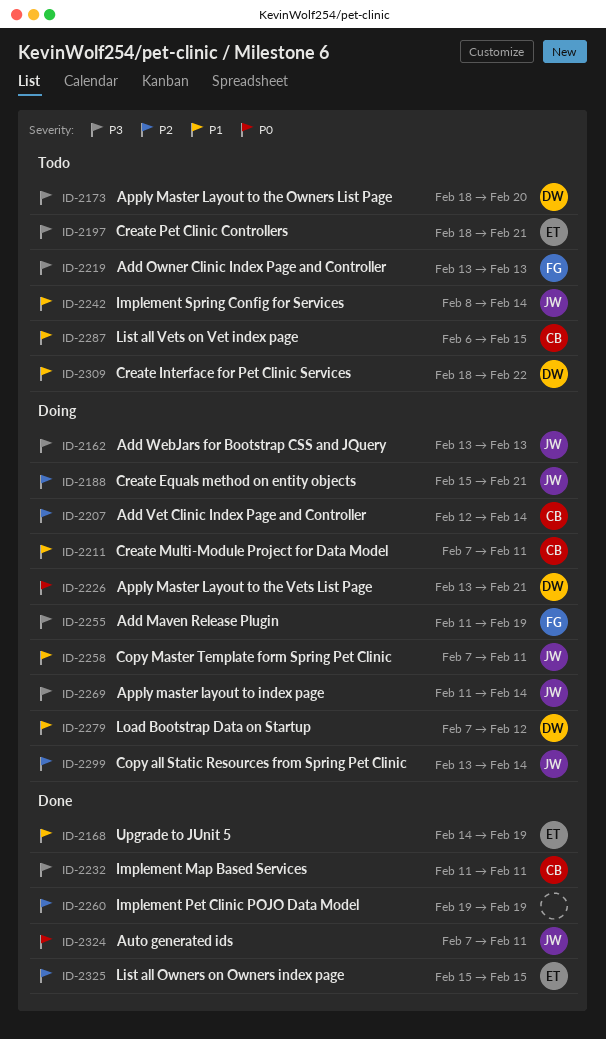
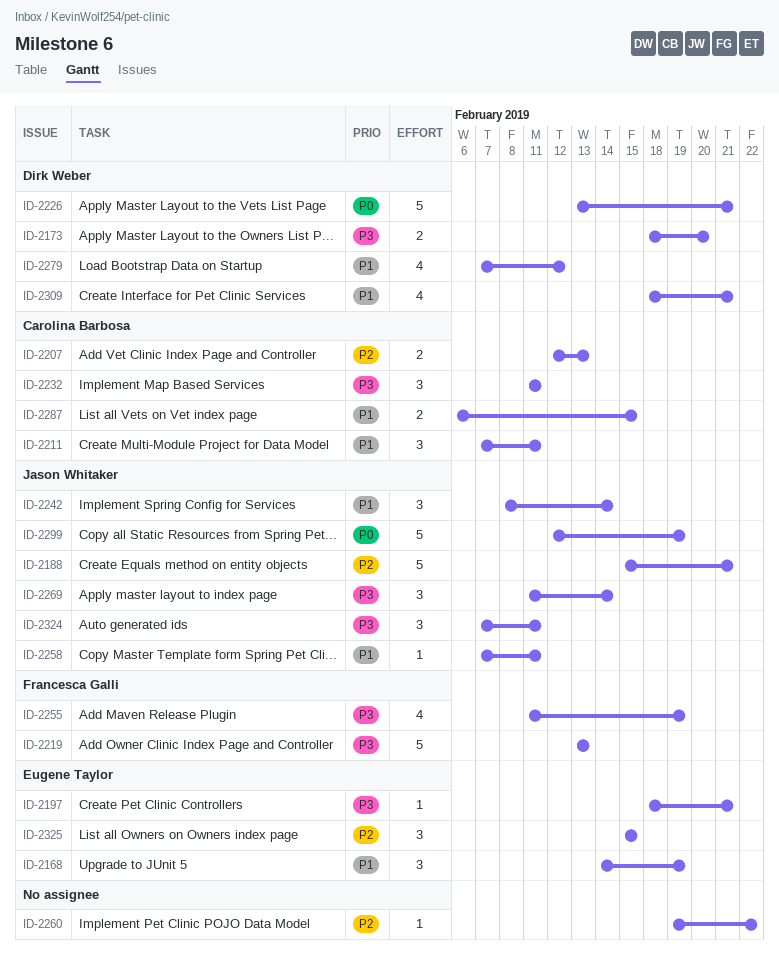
ID-2162: present -> none
ID-2207, due: Feb 14 -> Feb 13
ID-2260, due: Feb 19 -> Feb 22
ID-2299, priority: P2 -> P0
ID-2299, start: Feb 13 -> Feb 12
ID-2299, due: Feb 14 -> Feb 19
ID-2309, due: Feb 22 -> Feb 21
ID-2324, priority: P0 -> P3

